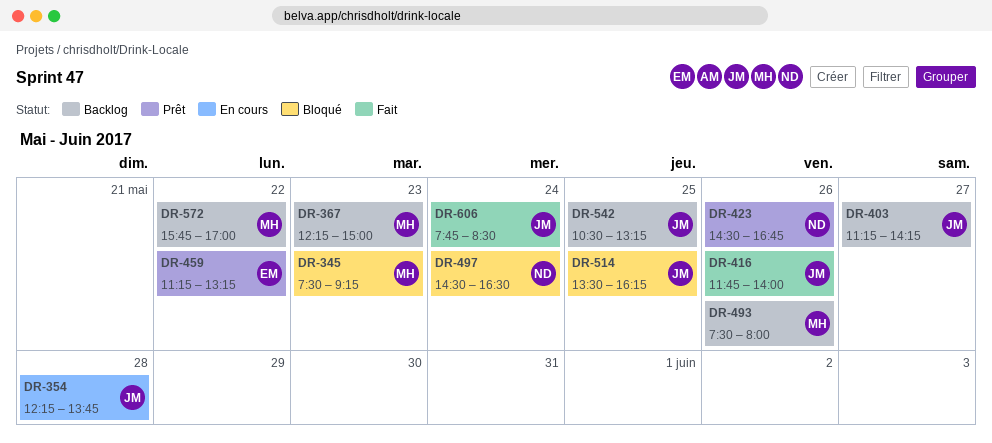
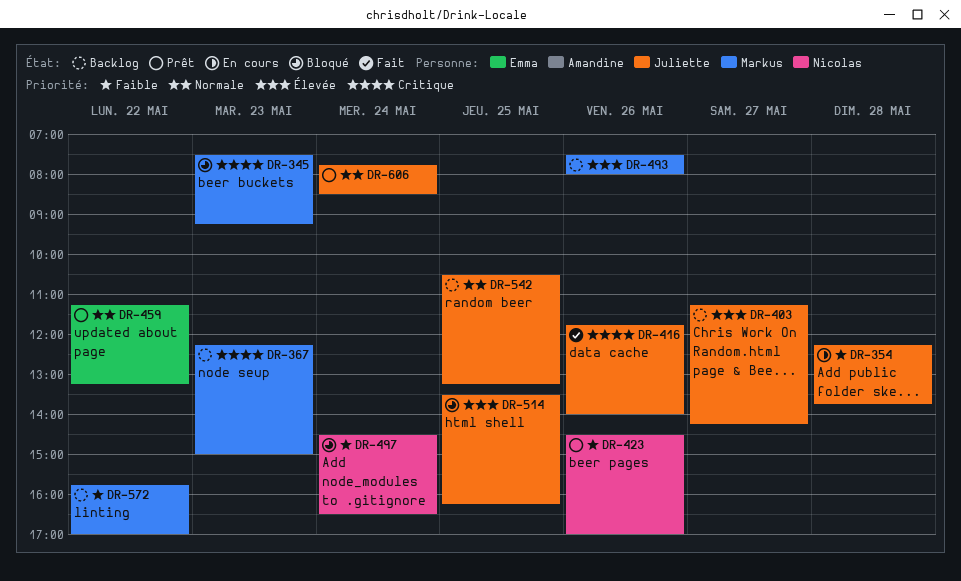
DR-423, ends: 16:45 -> 17:00
DR-606, status: Fait -> Prêt

